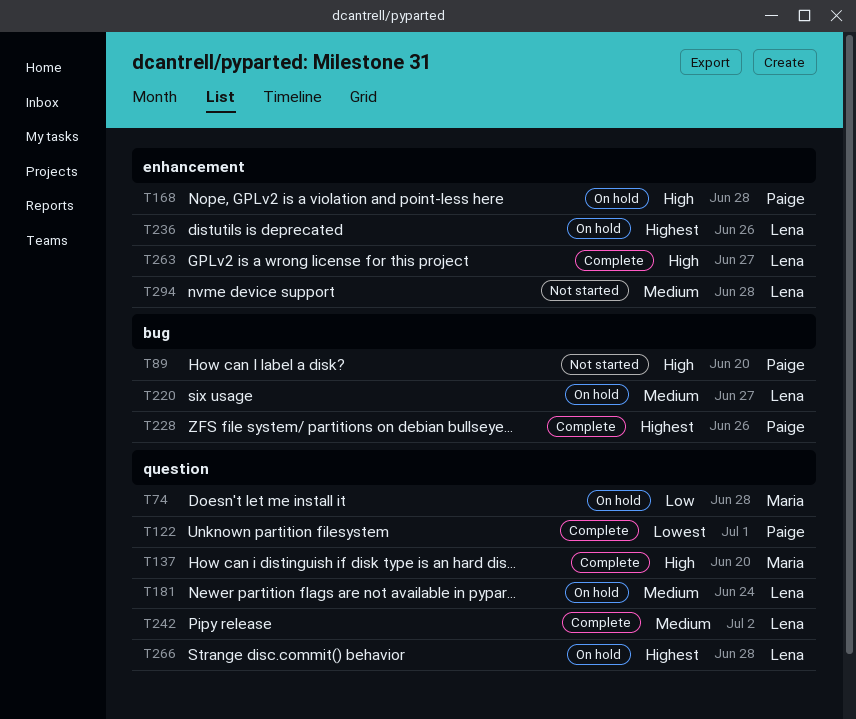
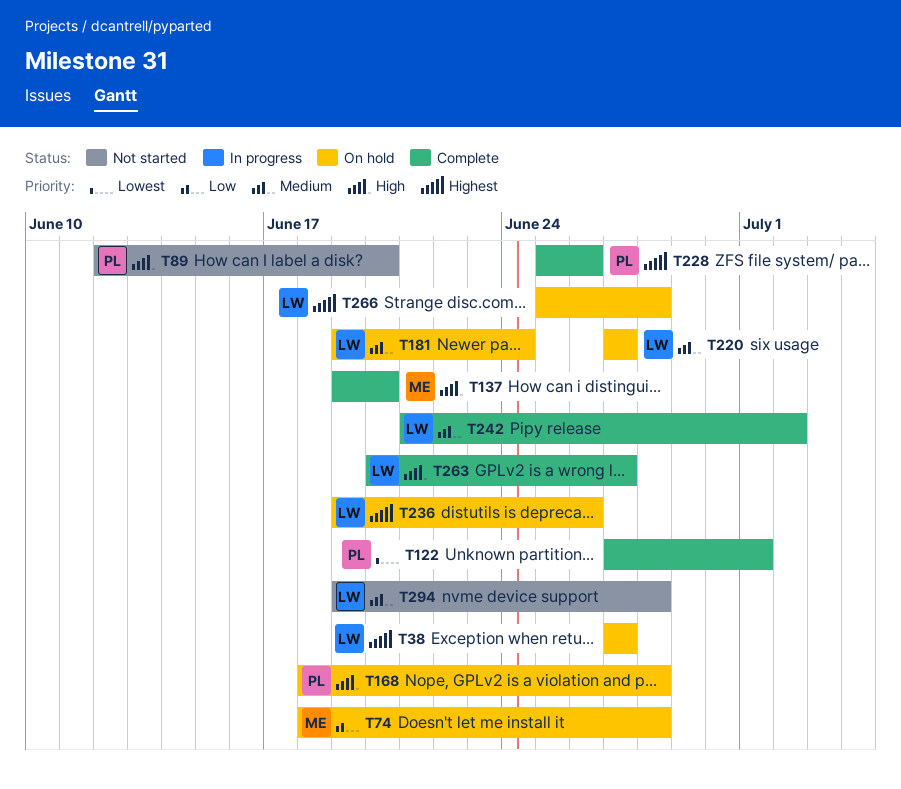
T38: none -> present

